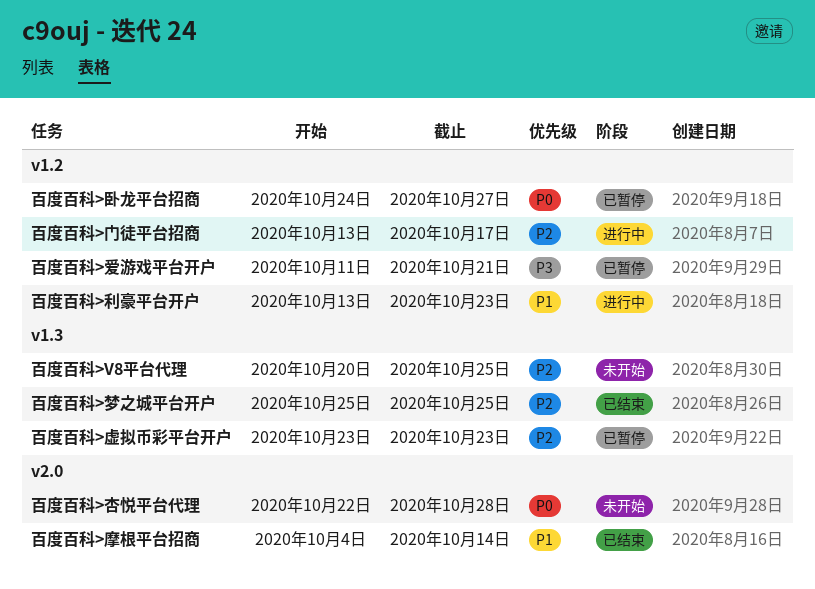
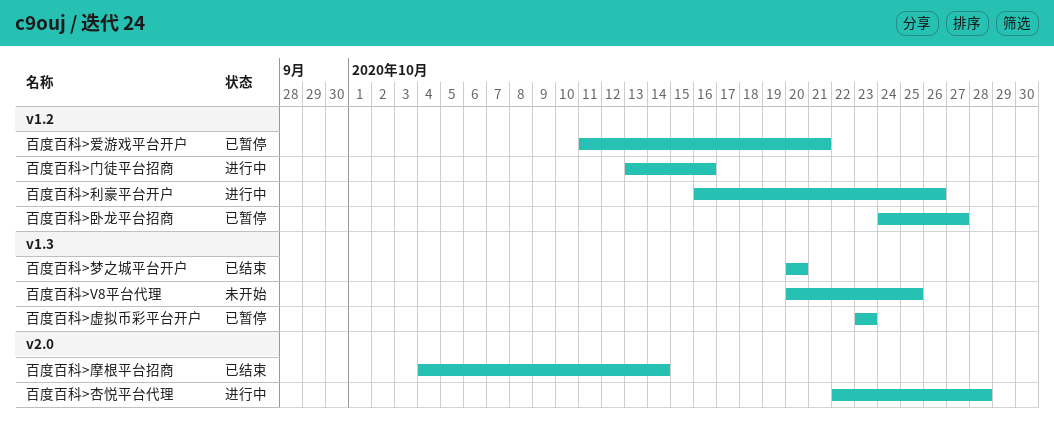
百度百科>利豪平台开户, start: Oct 13 -> Oct 16
百度百科>利豪平台开户, due: Oct 23 -> Oct 26
百度百科>杏悦平台代理, status: 未开始 -> 进行中
百度百科>梦之城平台开户, start: Oct 25 -> Oct 20
百度百科>梦之城平台开户, due: Oct 25 -> Oct 20
百度百科>门徒平台招商, due: Oct 17 -> Oct 16

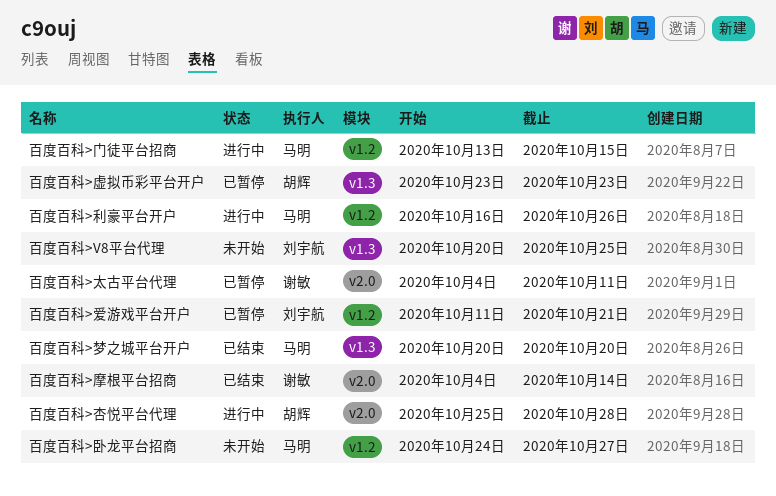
百度百科>卧龙平台招商, status: 已暂停 -> 未开始
百度百科>太古平台代理: none -> present
百度百科>杏悦平台代理, start: Oct 22 -> Oct 25
百度百科>门徒平台招商, due: Oct 16 -> Oct 15

